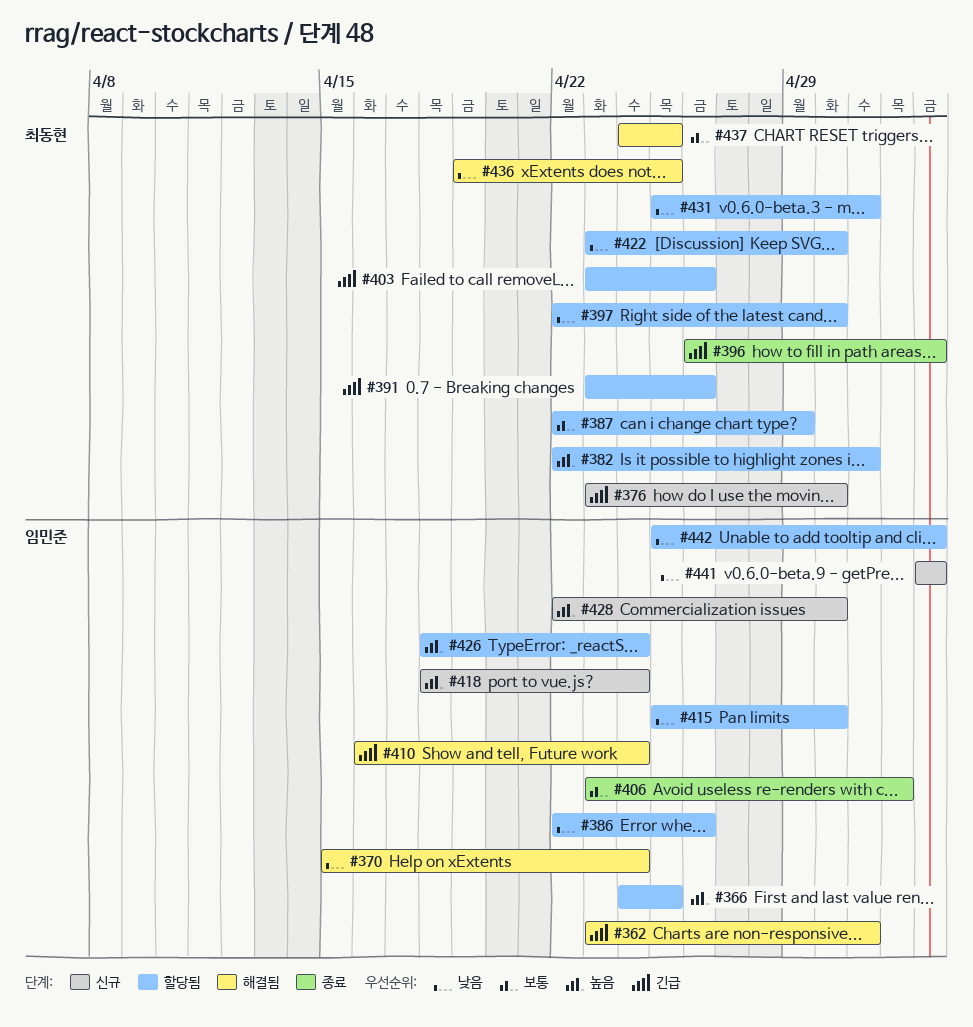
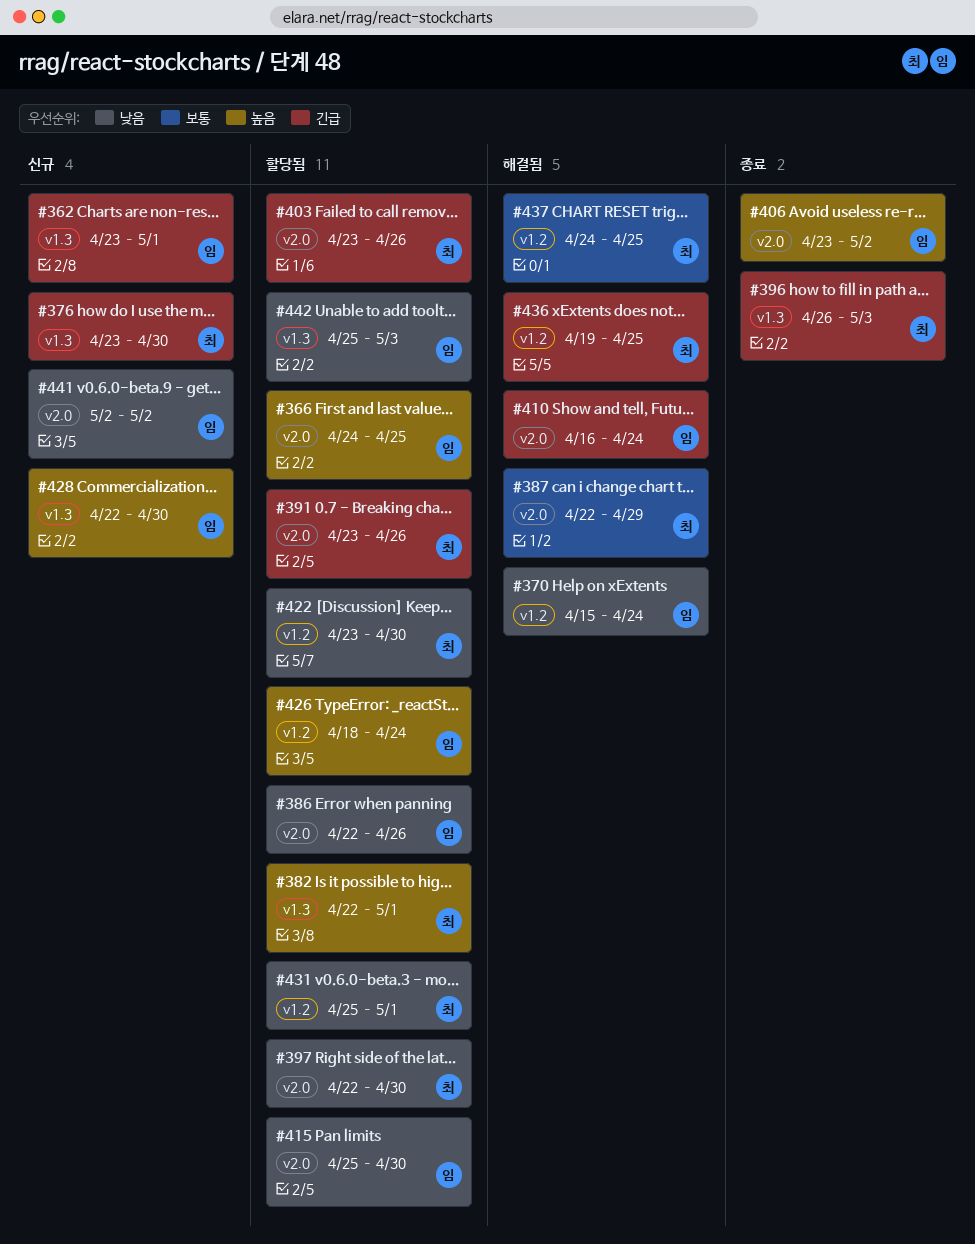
#362, status: 해결됨 -> 신규
#387, status: 할당됨 -> 해결됨
#406, priority: 보통 -> 높음
#418: present -> none
#436, priority: 낮음 -> 긴급
#441, start: May 3 -> May 2
#441, due: May 3 -> May 2

